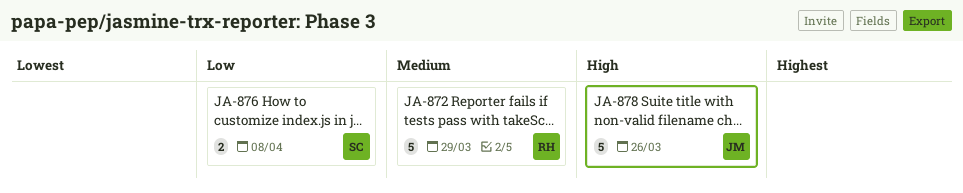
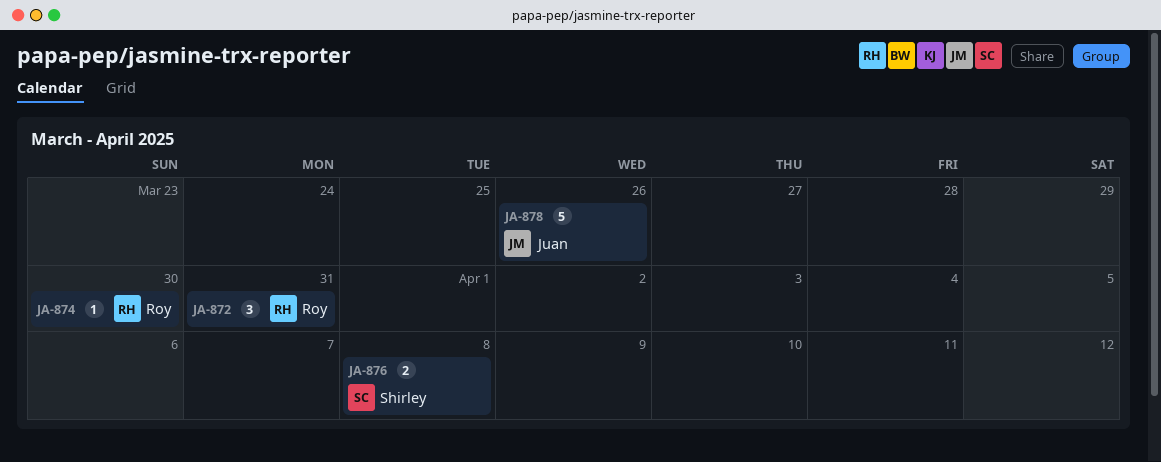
JA-872, estimate: 5 -> 3
JA-872, due: Mar 29 -> Mar 31
JA-874: none -> present

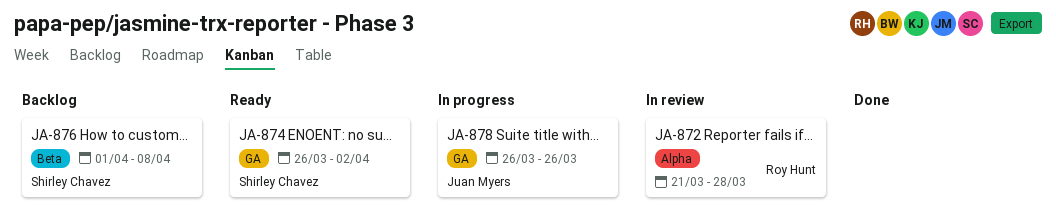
JA-872, due: Mar 31 -> Mar 28
JA-874, owner: Roy Hunt -> Shirley Chavez
JA-874, due: Mar 30 -> Apr 2

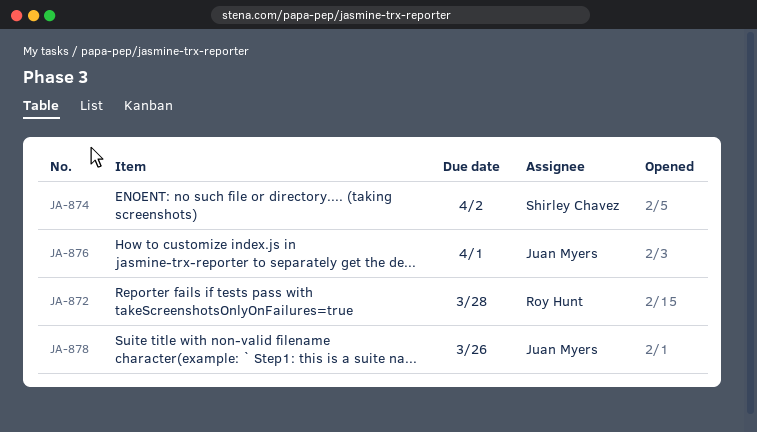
JA-876, owner: Shirley Chavez -> Juan Myers
JA-876, due: Apr 8 -> Apr 1

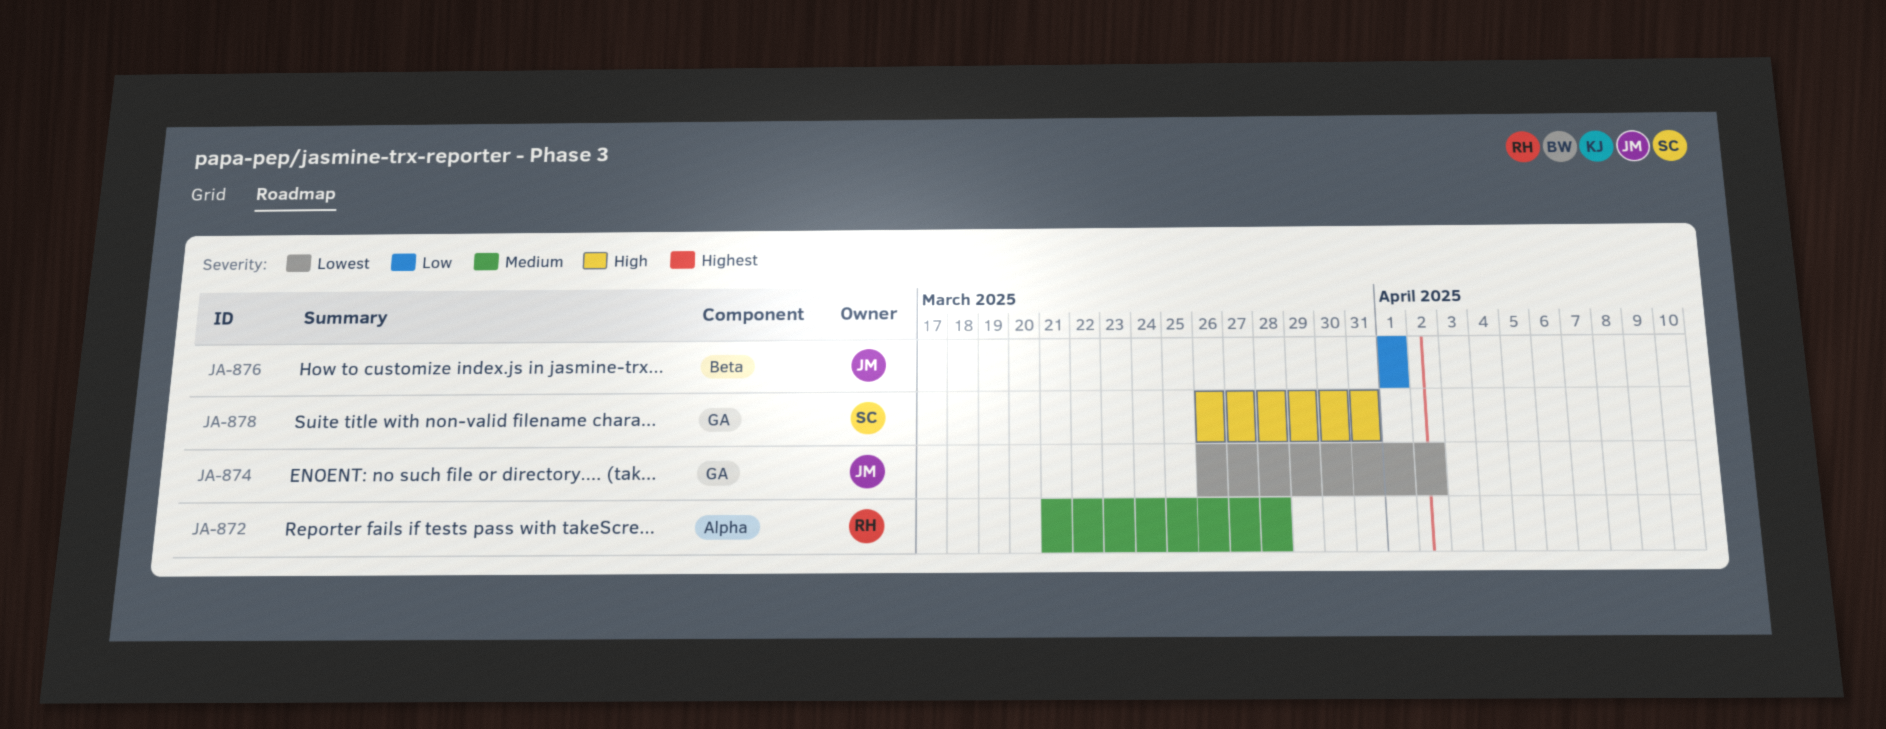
JA-874, owner: Shirley Chavez -> Juan Myers
JA-878, owner: Juan Myers -> Shirley Chavez
JA-878, due: Mar 26 -> Mar 31

